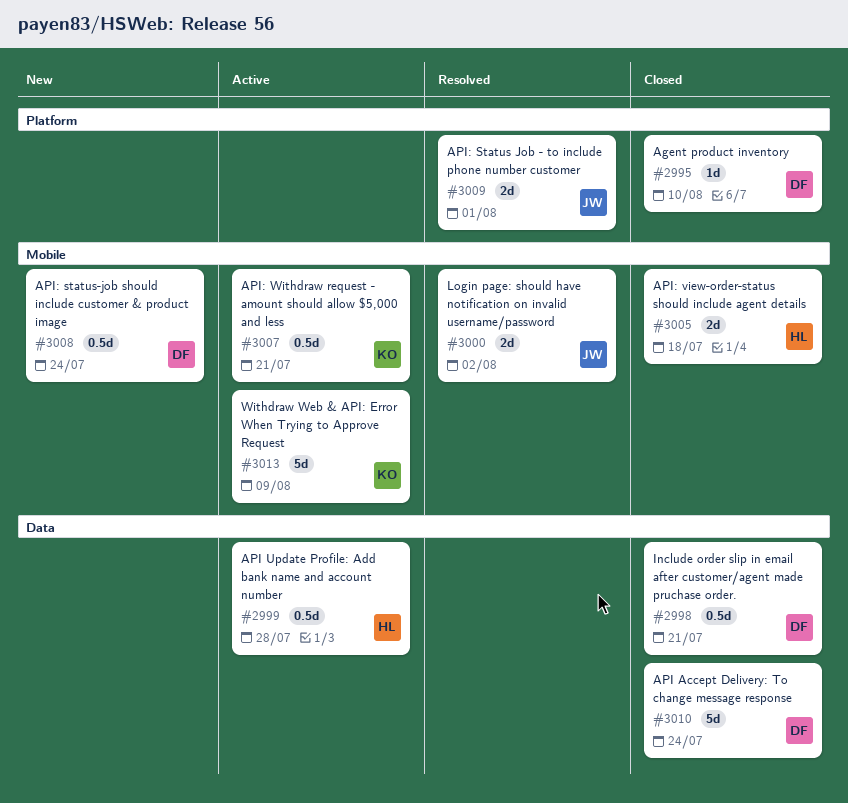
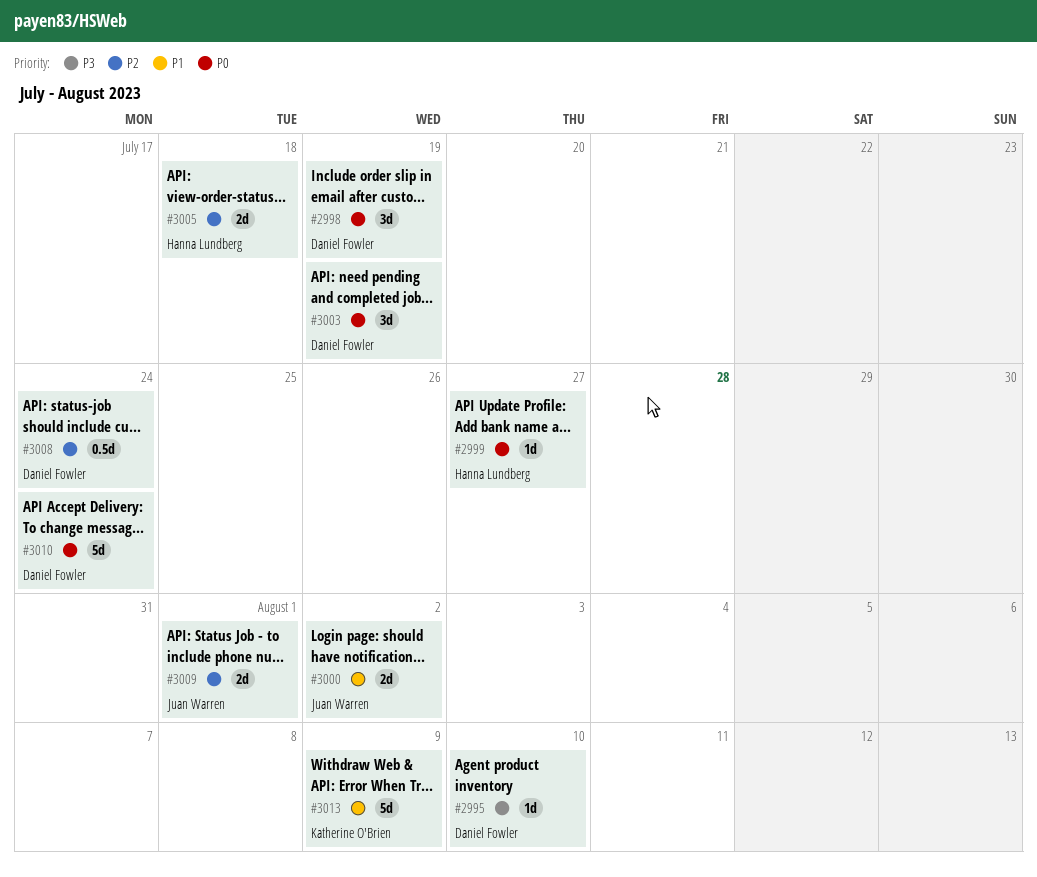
#2998, estimate: 0.5d -> 3d
#2998, due: Jul 21 -> Jul 19
#2999, estimate: 0.5d -> 1d
#2999, due: Jul 28 -> Jul 27
#3003: none -> present
#3007: present -> none

